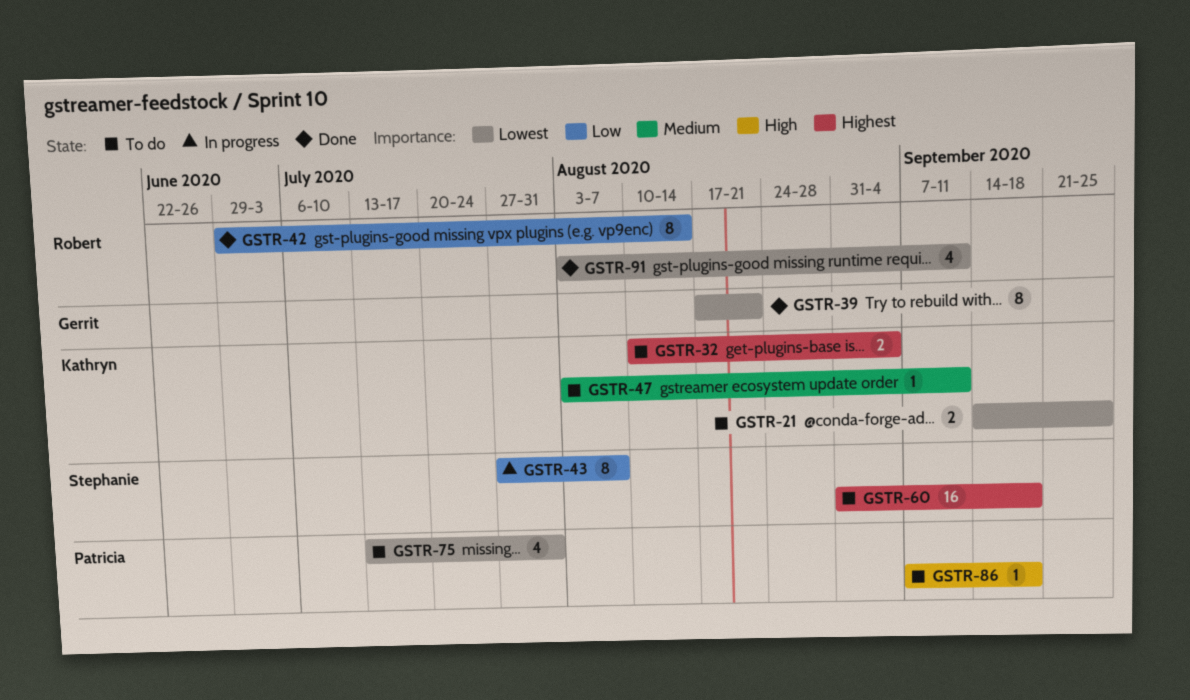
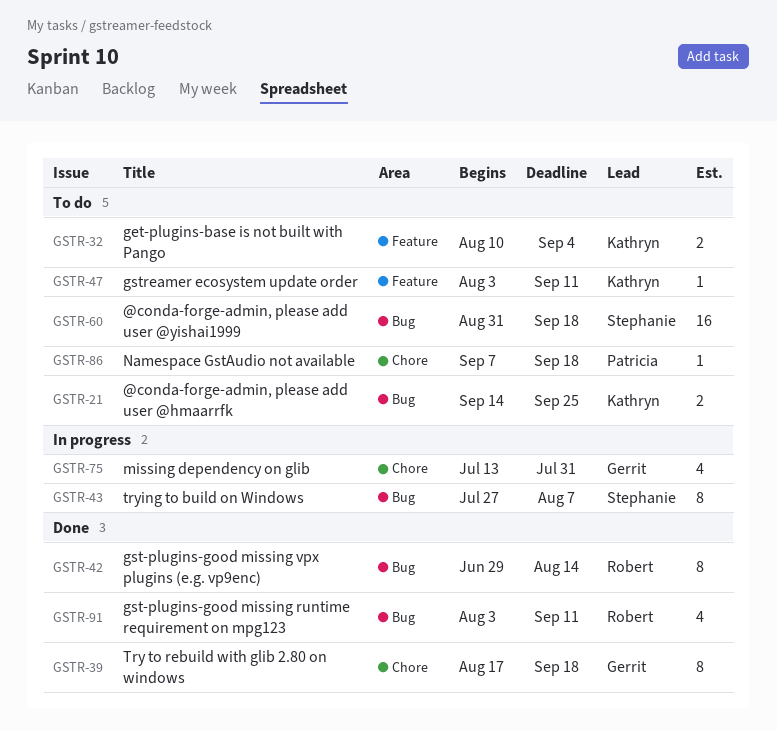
GSTR-39, due: Aug 21 -> Sep 18
GSTR-75, status: To do -> In progress
GSTR-75, owner: Patricia -> Gerrit

